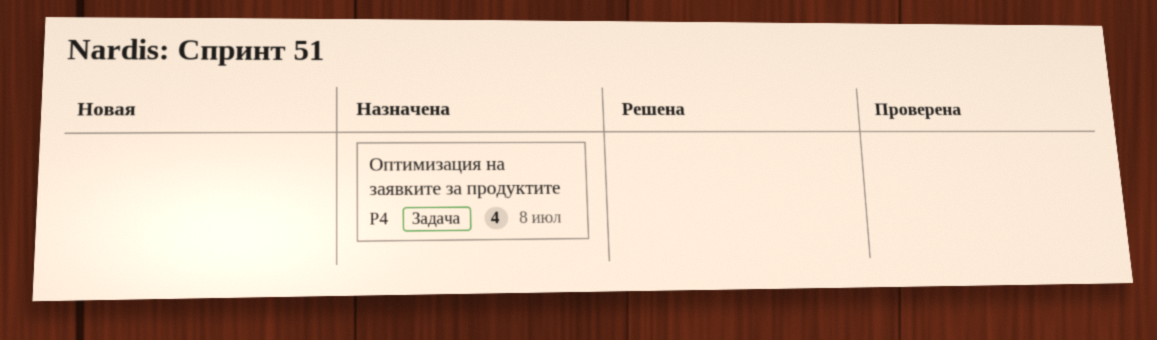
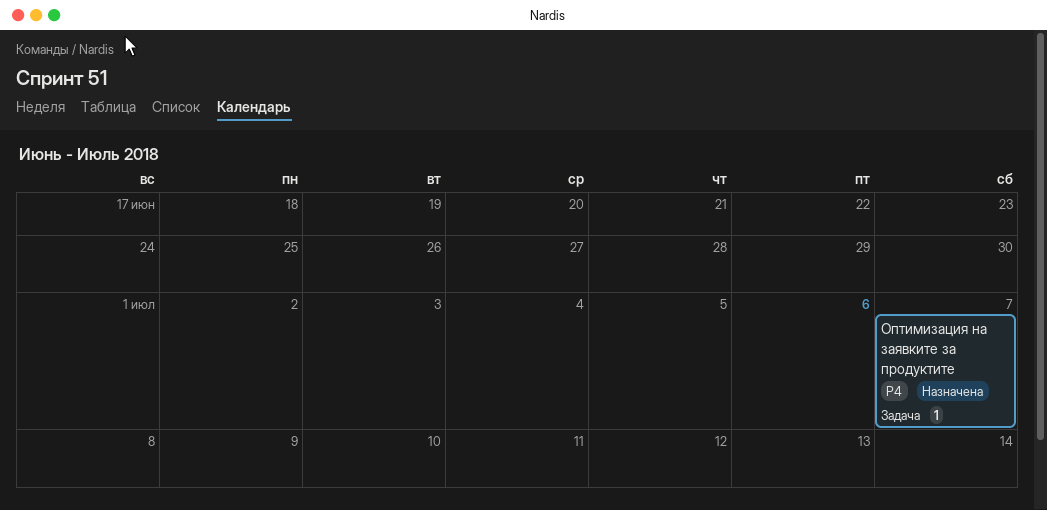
Оптимизация на заявките за продуктите, estimate: 4 -> 1
Оптимизация на заявките за продуктите, due: Jul 8 -> Jul 7

